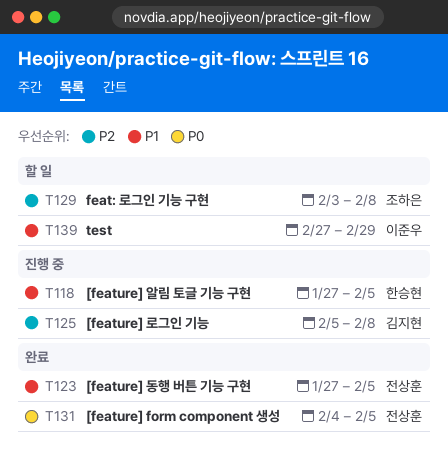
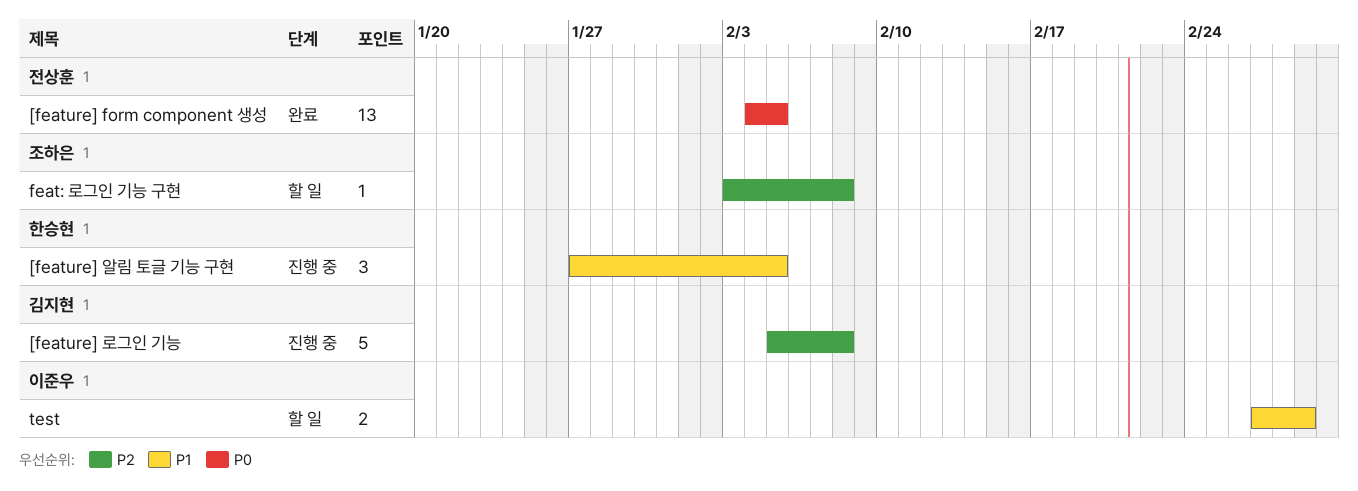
[feature] 동행 버튼 기능 구현: present -> none

